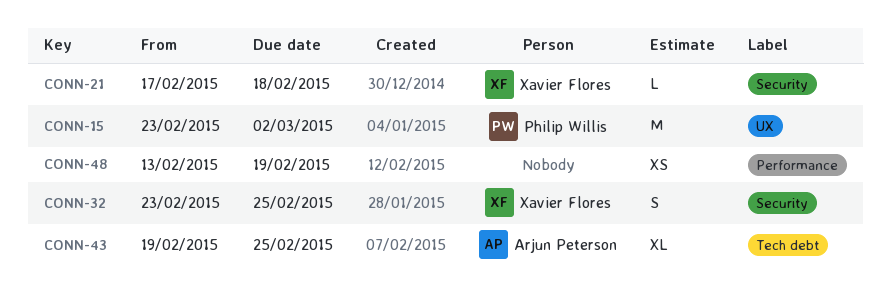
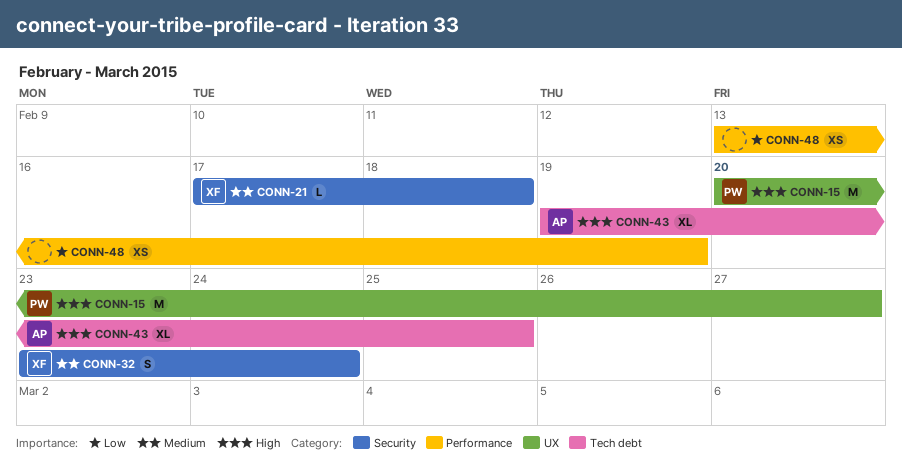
CONN-15, start: Feb 23 -> Feb 20
CONN-15, due: Mar 2 -> Feb 27
CONN-32, due: Feb 25 -> Feb 24

